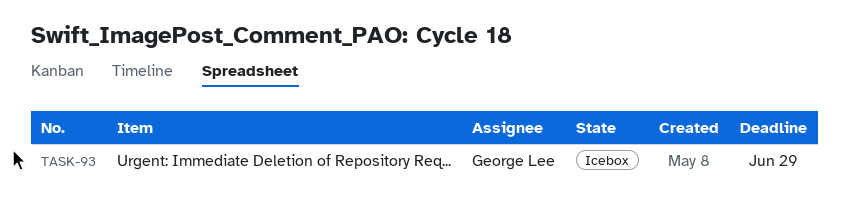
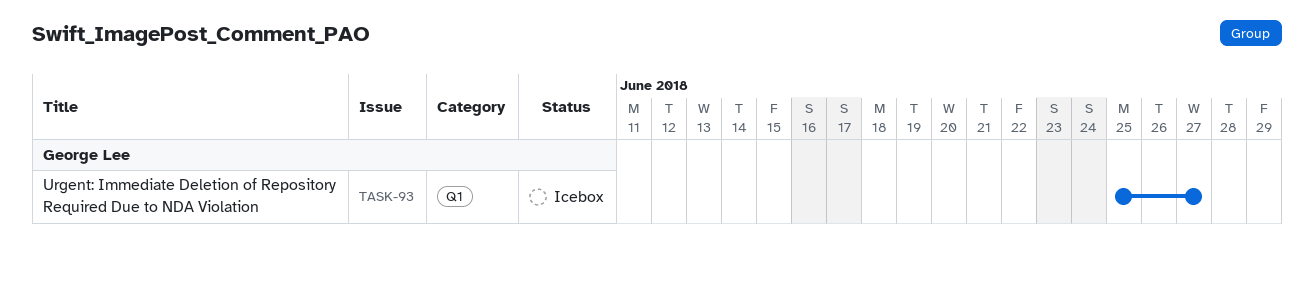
TASK-93, due: Jun 29 -> Jun 27

